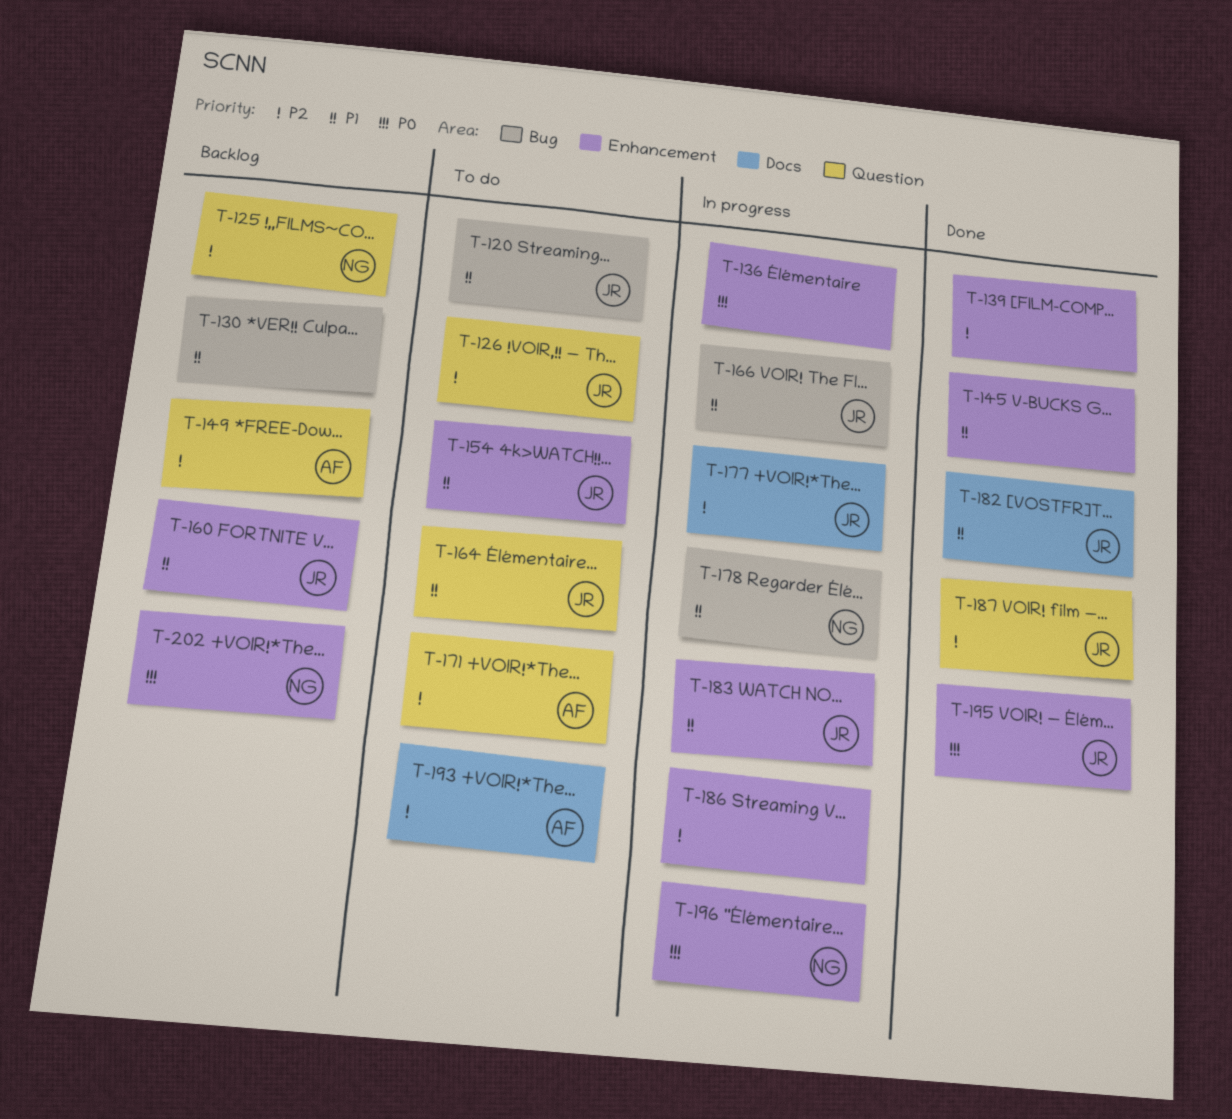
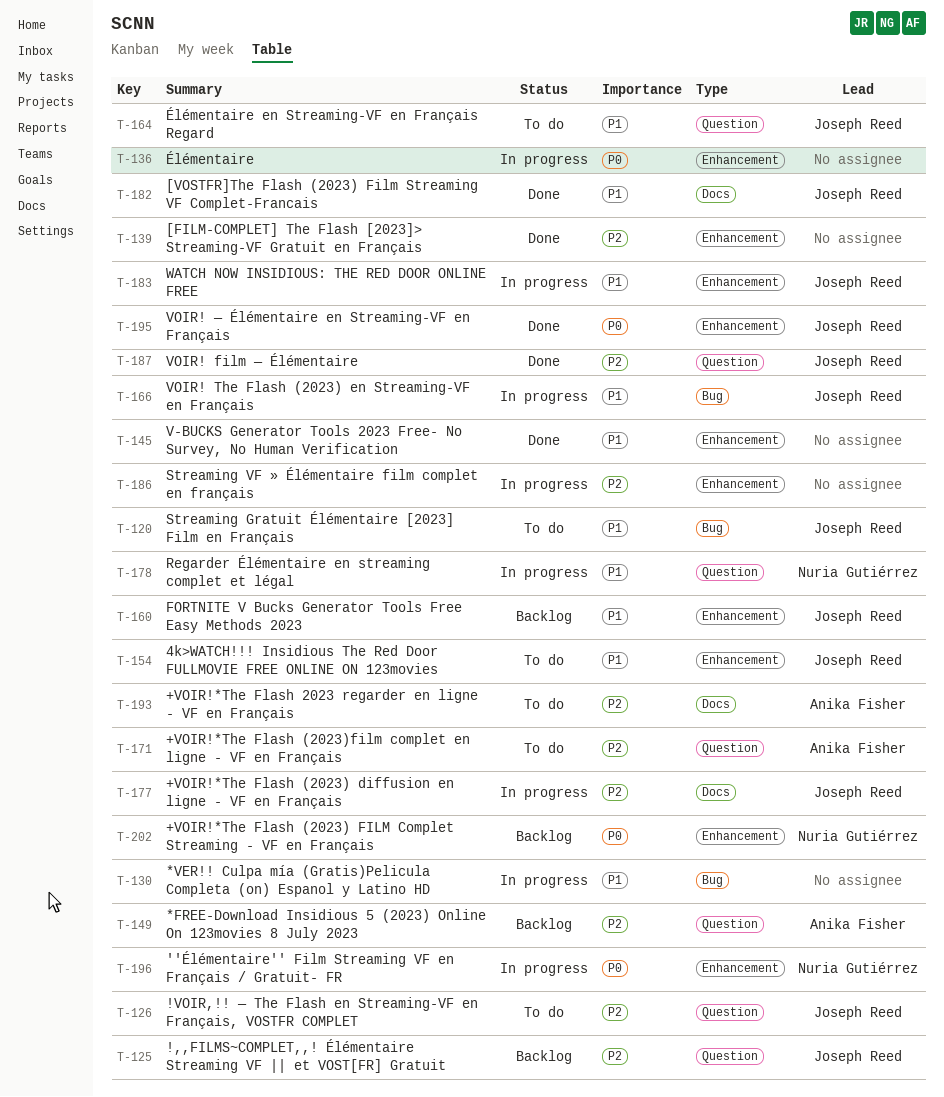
T-125, owner: Nuria Gutiérrez -> Joseph Reed
T-130, status: Backlog -> In progress
T-178, label: Bug -> Question

